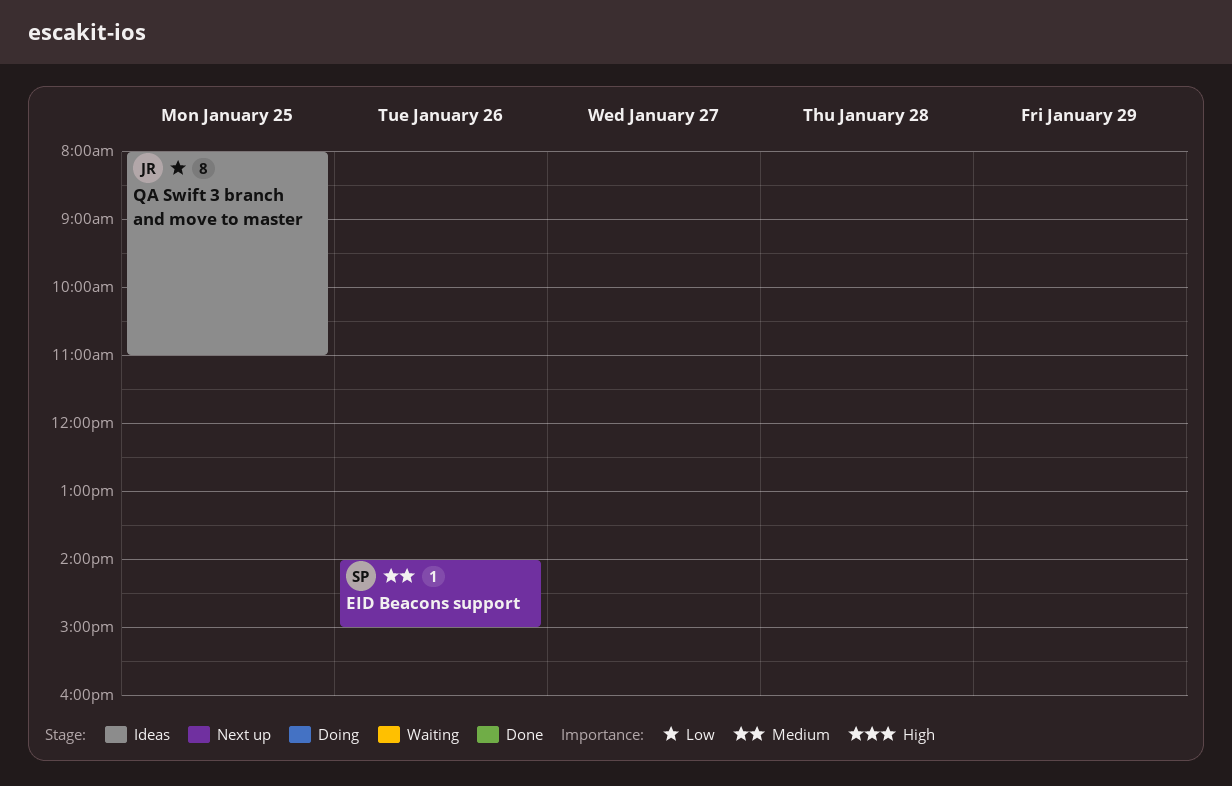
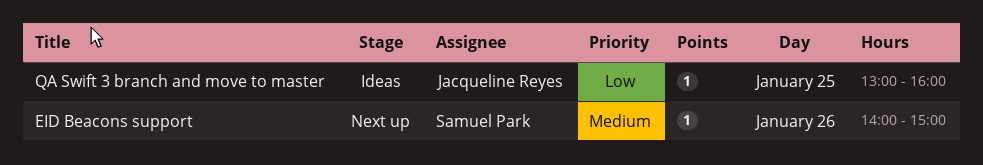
QA Swift 3 branch and move to master, estimate: 8 -> 1
QA Swift 3 branch and move to master, begins: 08:00 -> 13:00
QA Swift 3 branch and move to master, ends: 11:00 -> 16:00

